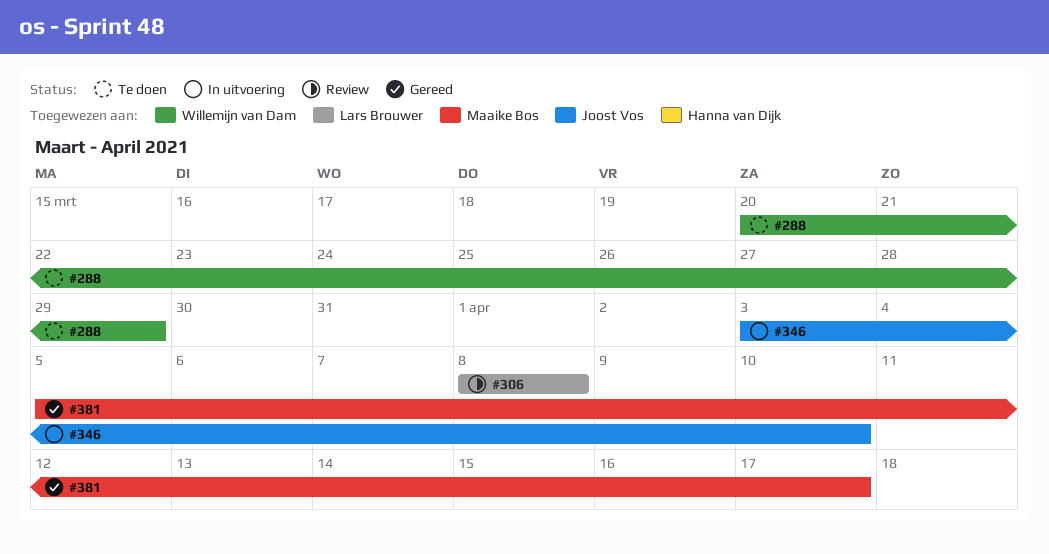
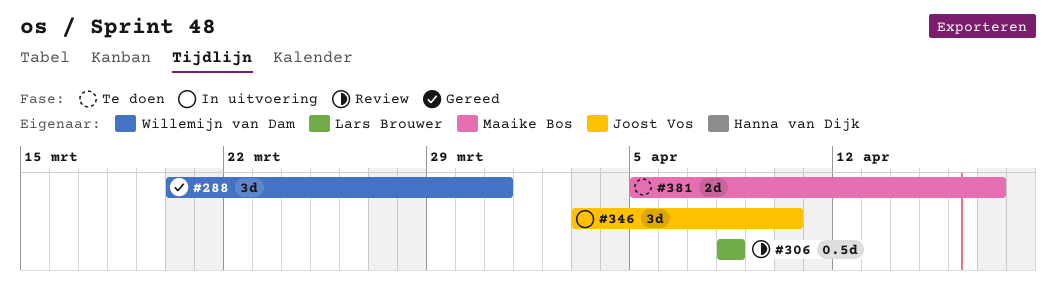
#288, status: Te doen -> Gereed
#288, due: Mar 29 -> Mar 31
#381, status: Gereed -> Te doen

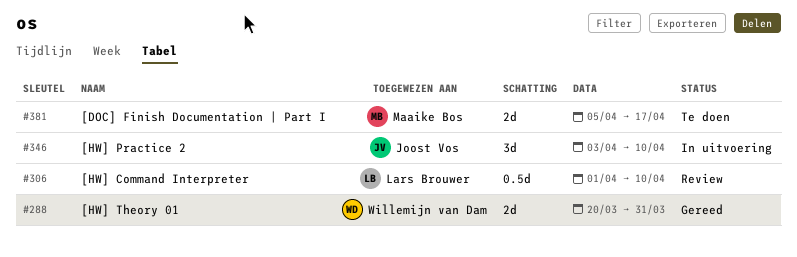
#288, estimate: 3d -> 2d
#306, start: Apr 8 -> Apr 1
#306, due: Apr 8 -> Apr 10

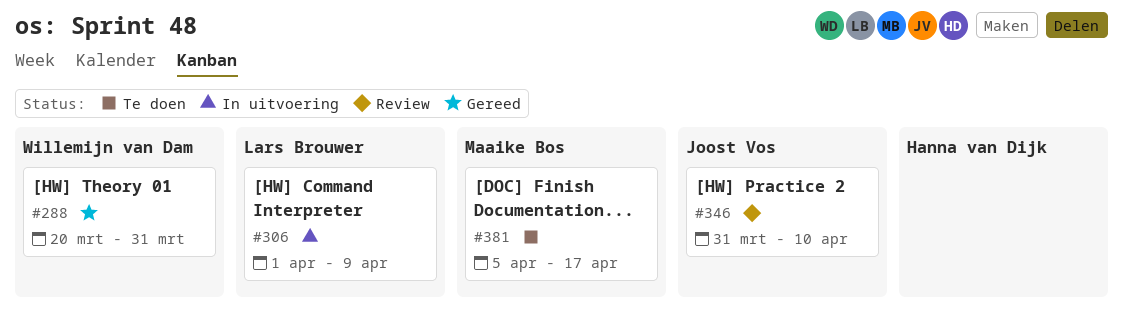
#306, status: Review -> In uitvoering
#306, due: Apr 10 -> Apr 9
#346, status: In uitvoering -> Review
#346, start: Apr 3 -> Mar 31

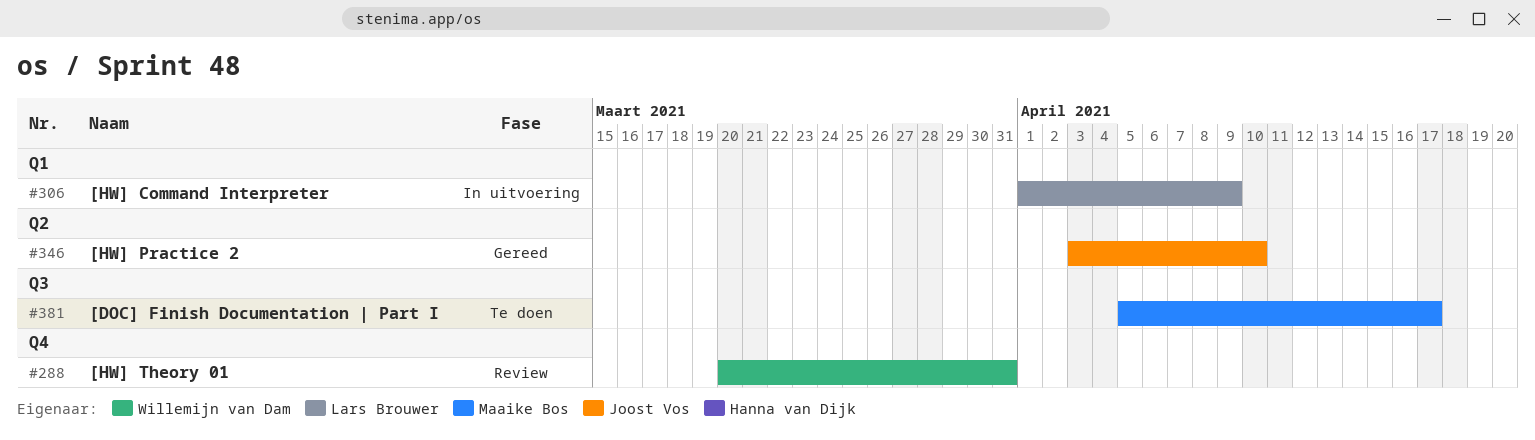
#288, status: Gereed -> Review
#346, status: Review -> Gereed
#346, start: Mar 31 -> Apr 3

